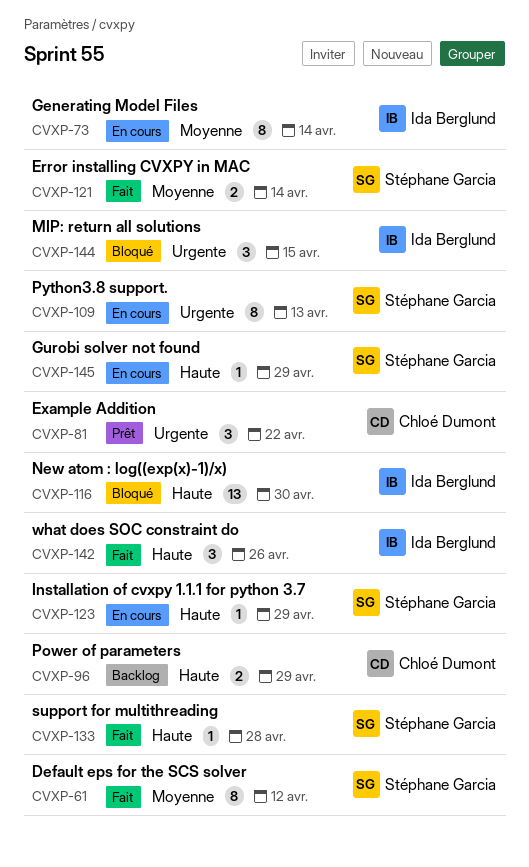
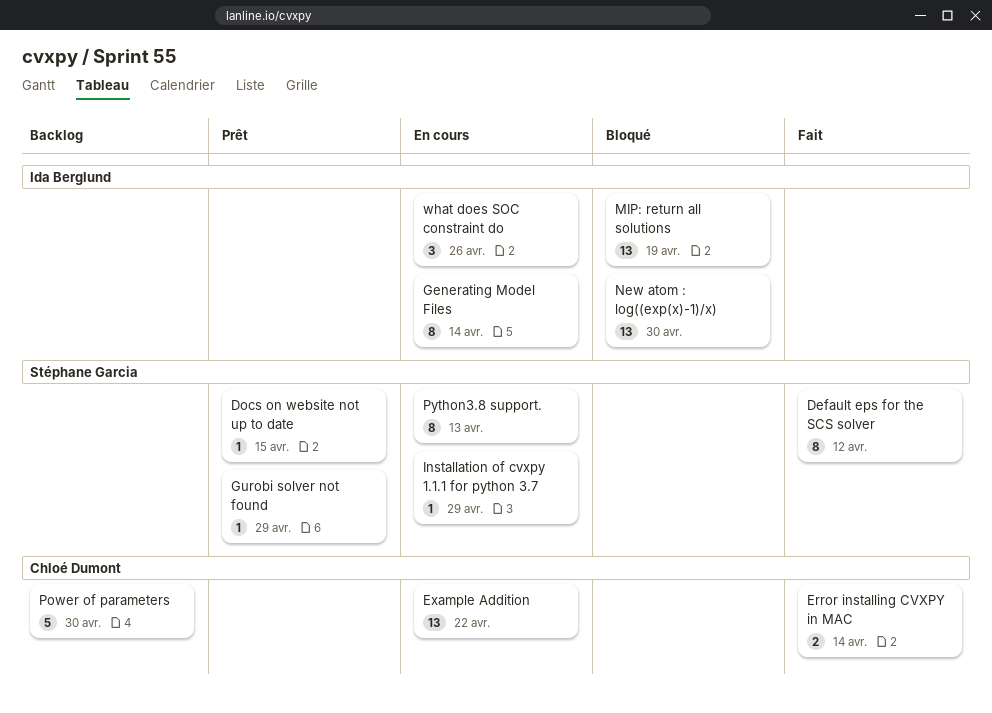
Docs on website not up to date: none -> present
Error installing CVXPY in MAC, owner: Stéphane Garcia -> Chloé Dumont
Example Addition, status: Prêt -> En cours
Example Addition, estimate: 3 -> 13
Gurobi solver not found, status: En cours -> Prêt
MIP: return all solutions, estimate: 3 -> 13
MIP: return all solutions, due: Apr 15 -> Apr 19
Power of parameters, estimate: 2 -> 5
Power of parameters, due: Apr 29 -> Apr 30
support for multithreading: present -> none
what does SOC constraint do, status: Fait -> En cours

